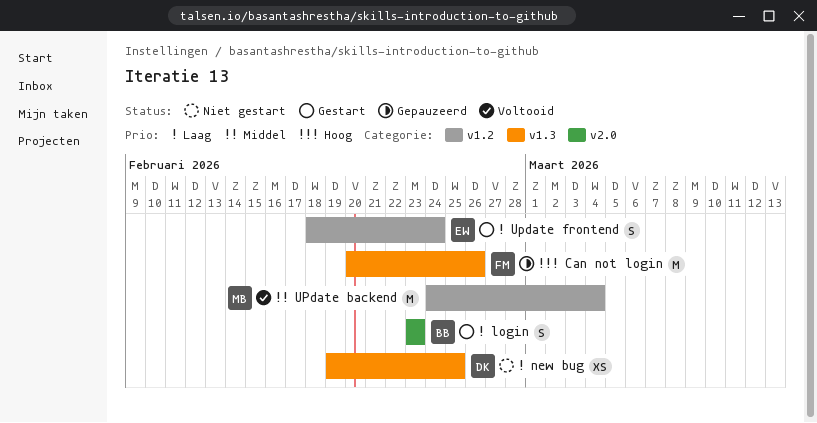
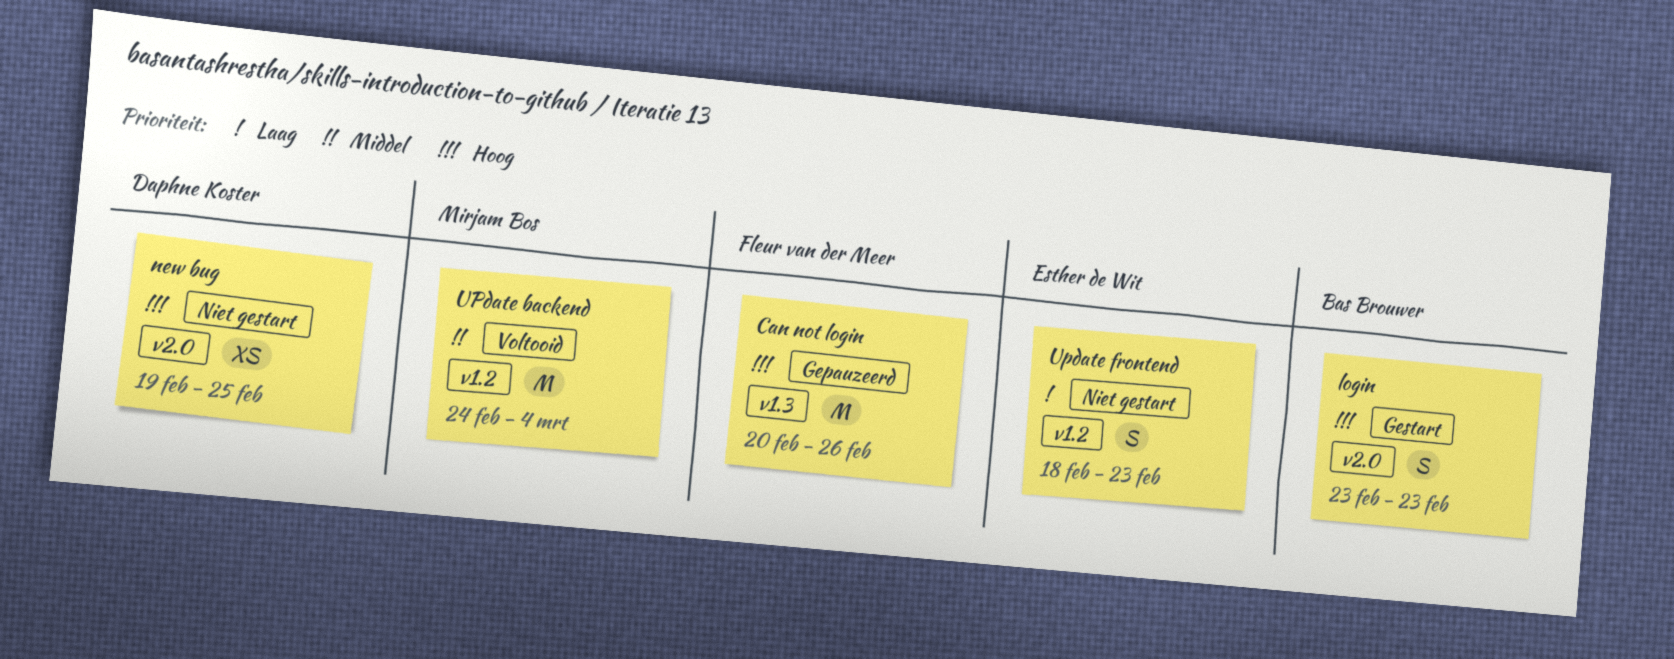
login, priority: Laag -> Hoog
new bug, priority: Laag -> Hoog
new bug, label: v1.3 -> v2.0
Update frontend, status: Gestart -> Niet gestart
Update frontend, due: Feb 24 -> Feb 23

